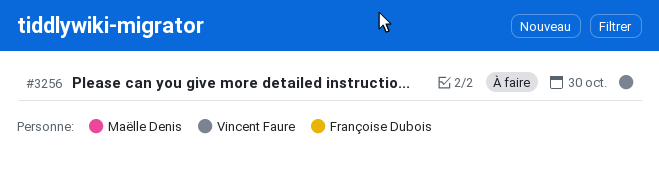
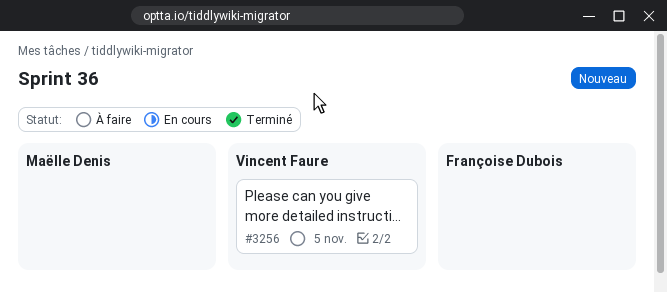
#3256, due: Oct 30 -> Nov 5

